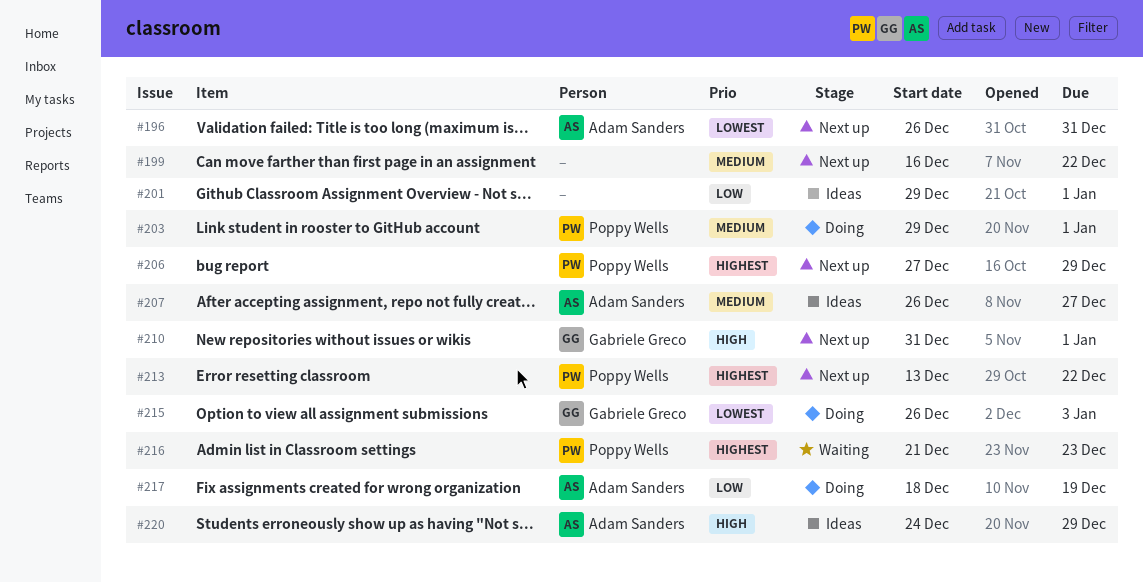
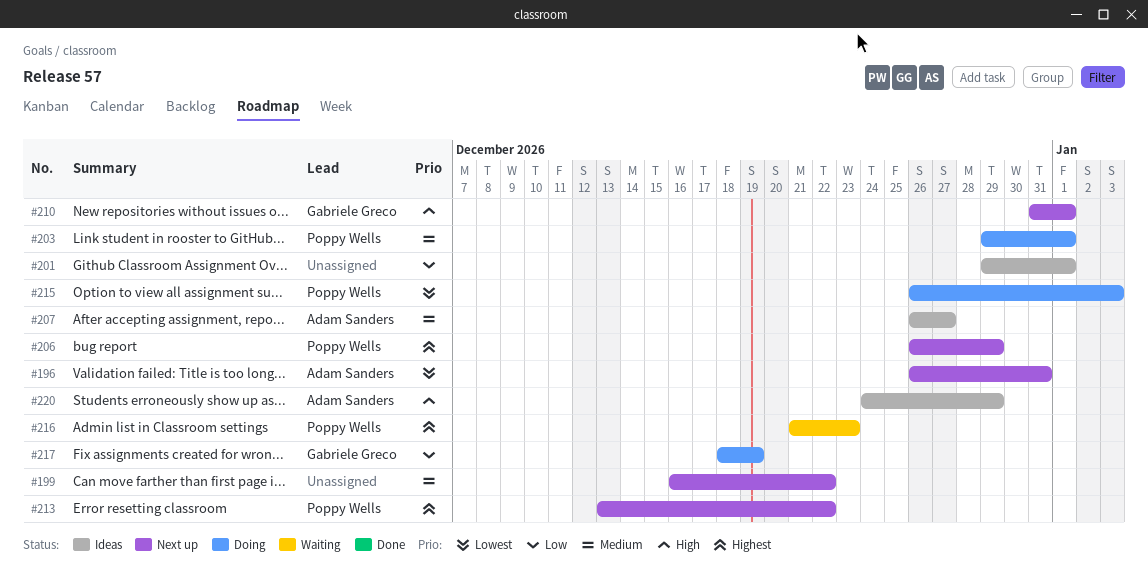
#206, start: Dec 27 -> Dec 26
#215, owner: Gabriele Greco -> Poppy Wells
#217, owner: Adam Sanders -> Gabriele Greco

